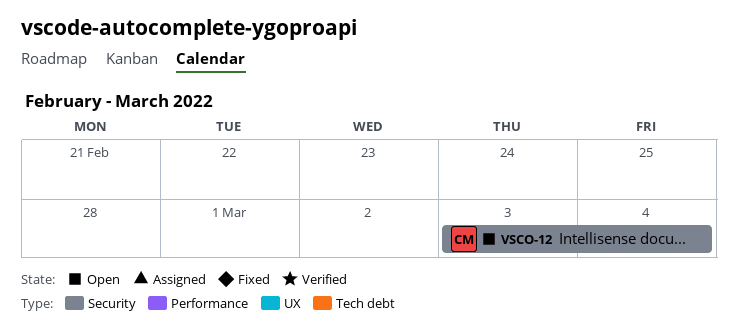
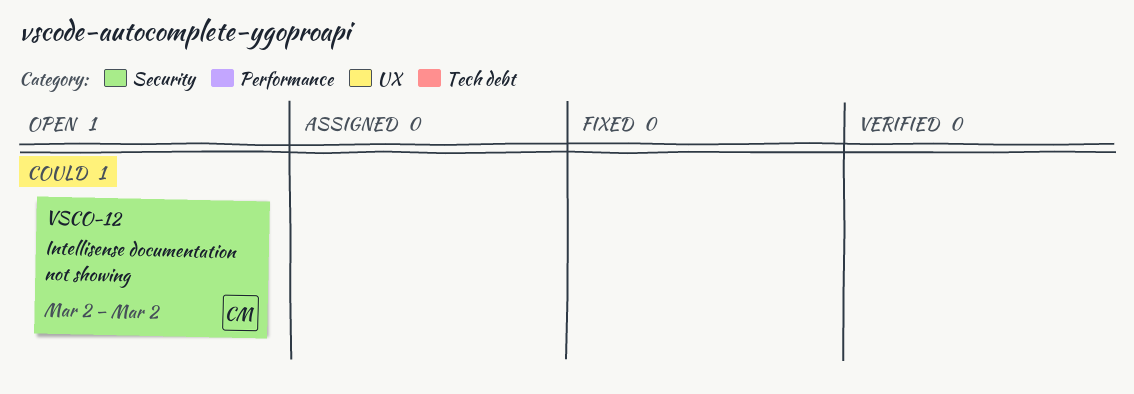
VSCO-12, start: Mar 3 -> Mar 2
VSCO-12, due: Mar 4 -> Mar 2

